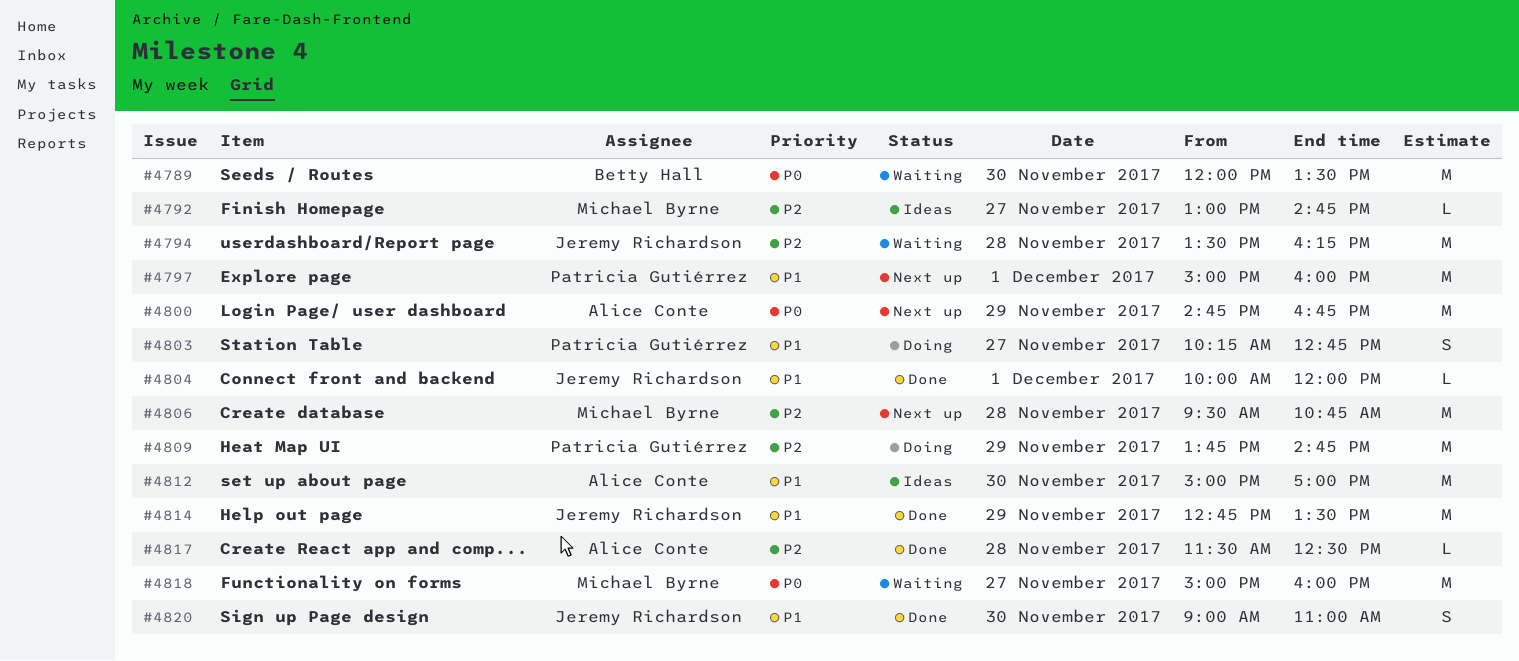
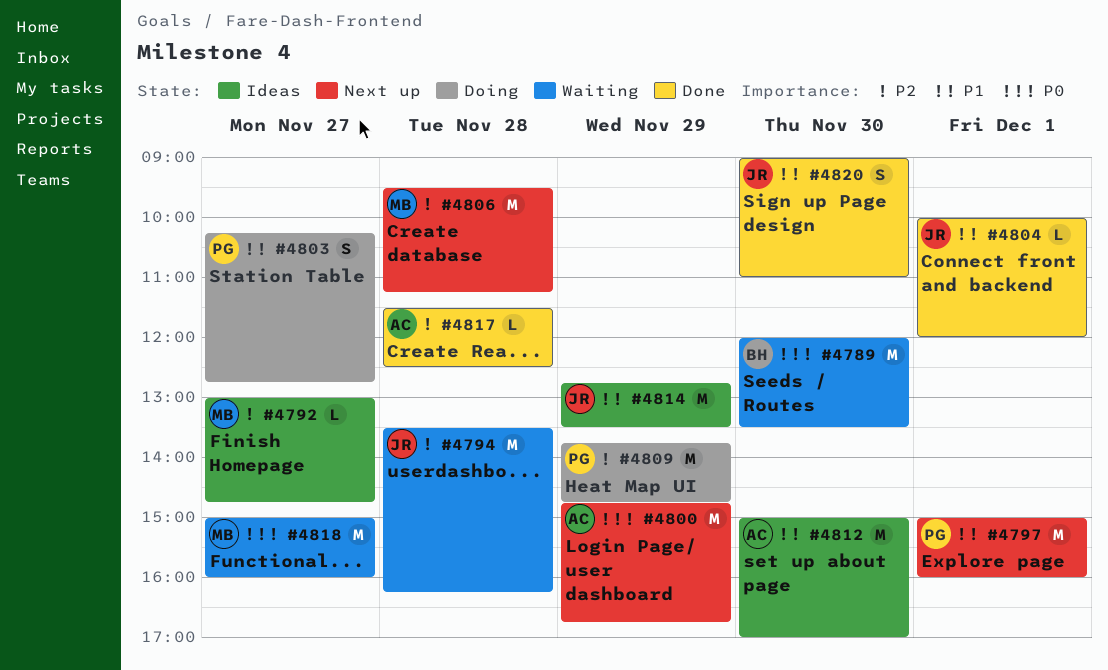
#4806, ends: 10:45 -> 11:15
#4814, status: Done -> Ideas

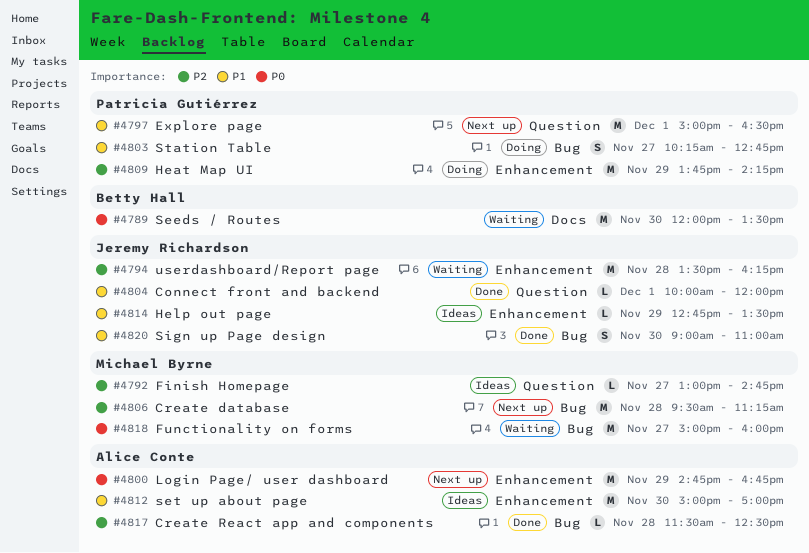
#4797, ends: 16:00 -> 16:30
#4809, ends: 14:45 -> 14:15
#4814, estimate: M -> L

